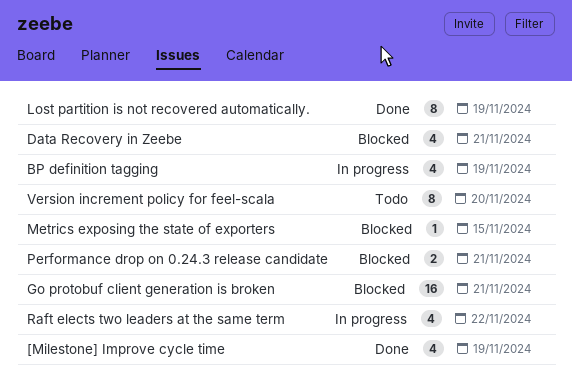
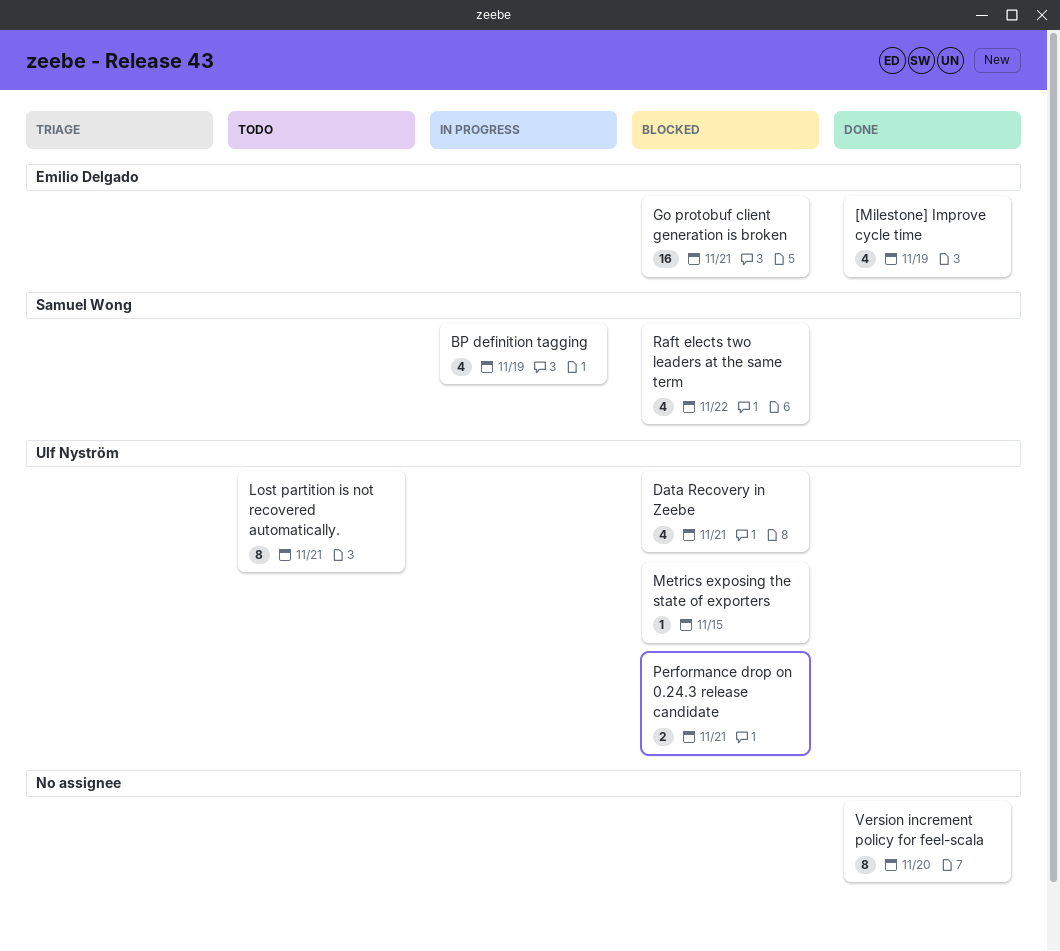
Lost partition is not recovered automatically., status: Done -> Todo
Lost partition is not recovered automatically., due: Nov 19 -> Nov 21
Raft elects two leaders at the same term, status: In progress -> Blocked
Version increment policy for feel-scala, status: Todo -> Done

